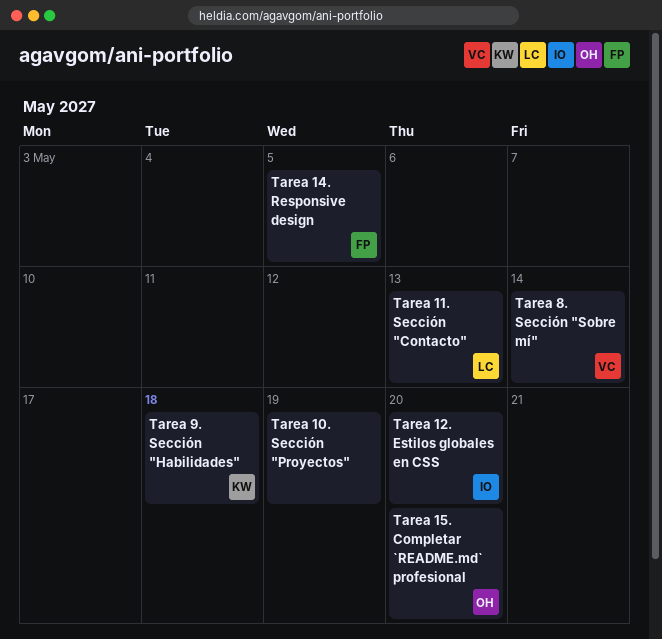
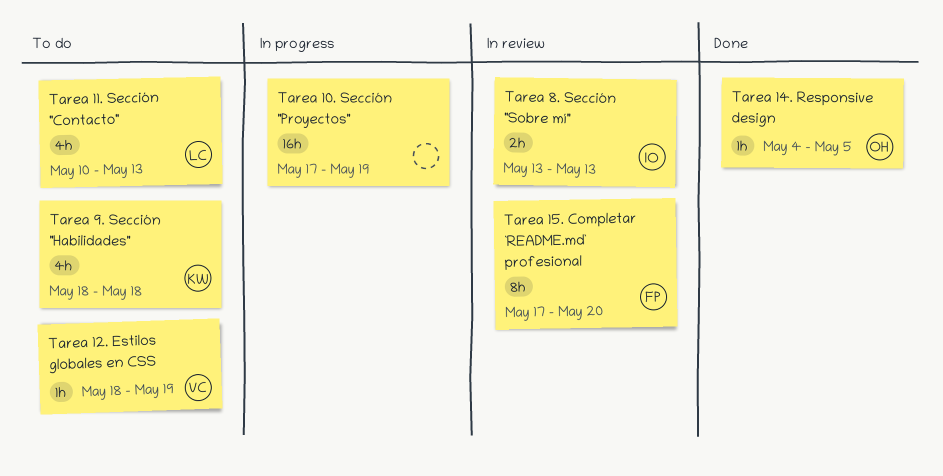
Tarea 12. Estilos globales en CSS, owner: IO -> VC
Tarea 12. Estilos globales en CSS, due: May 20 -> May 19
Tarea 14. Responsive design, owner: FP -> OH
Tarea 15. Completar `README.md` profesional, owner: OH -> FP
Tarea 8. Sección "Sobre mí", owner: VC -> IO
Tarea 8. Sección "Sobre mí", due: May 14 -> May 13

